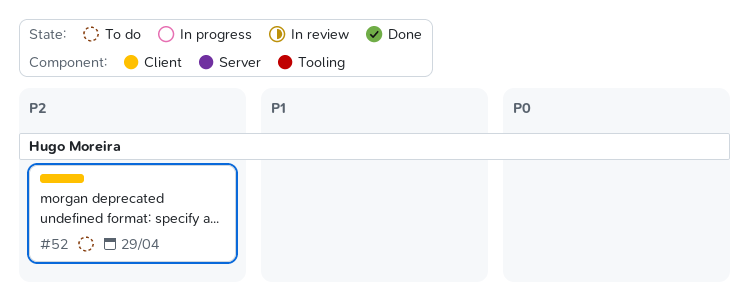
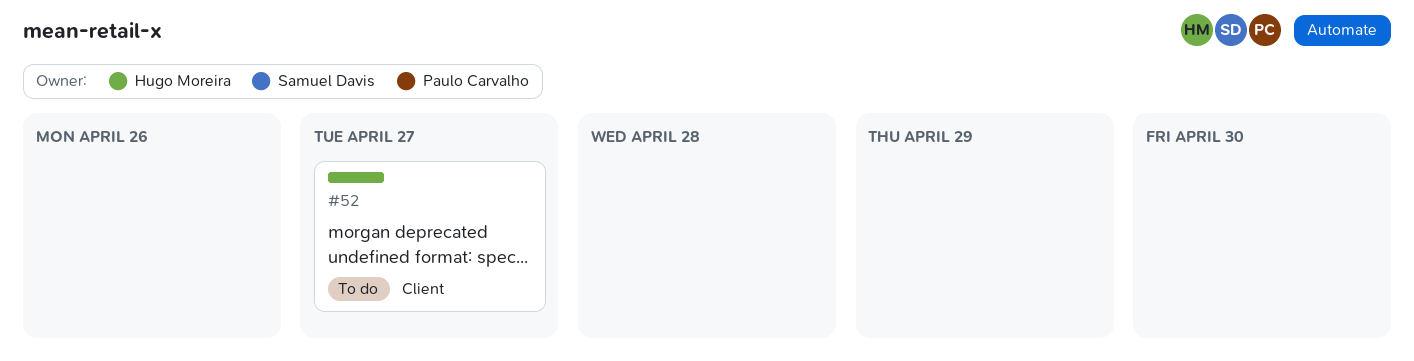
#52, due: Apr 29 -> Apr 27

